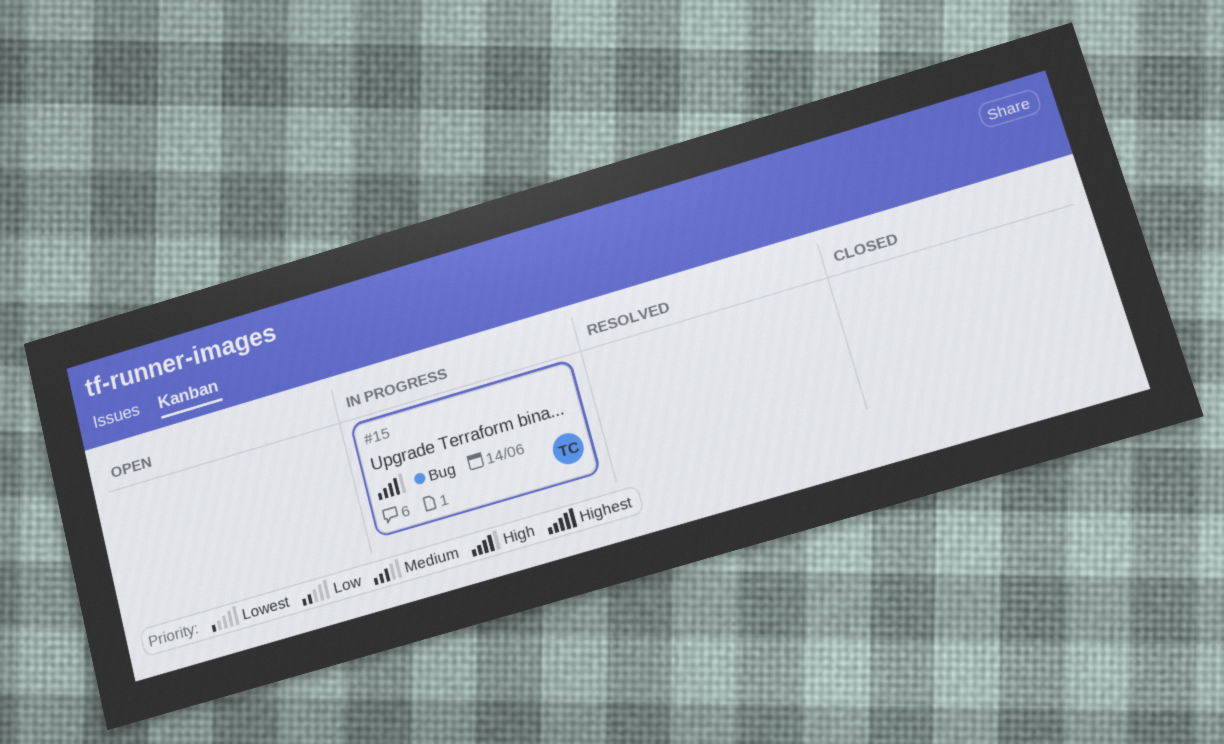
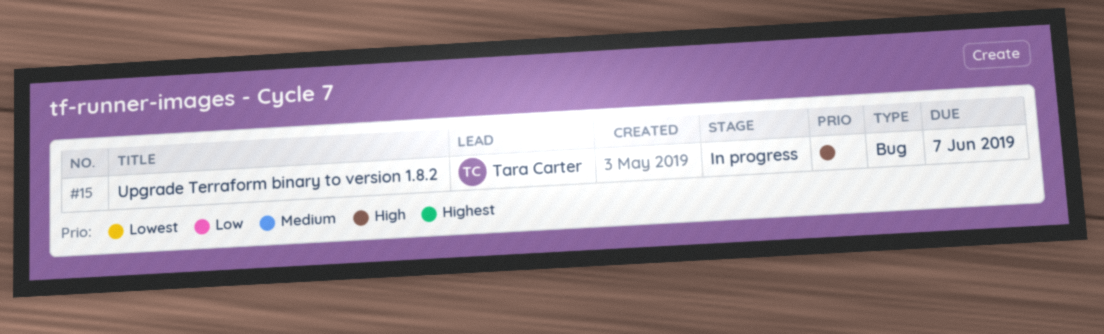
#15, due: Jun 14 -> Jun 7

